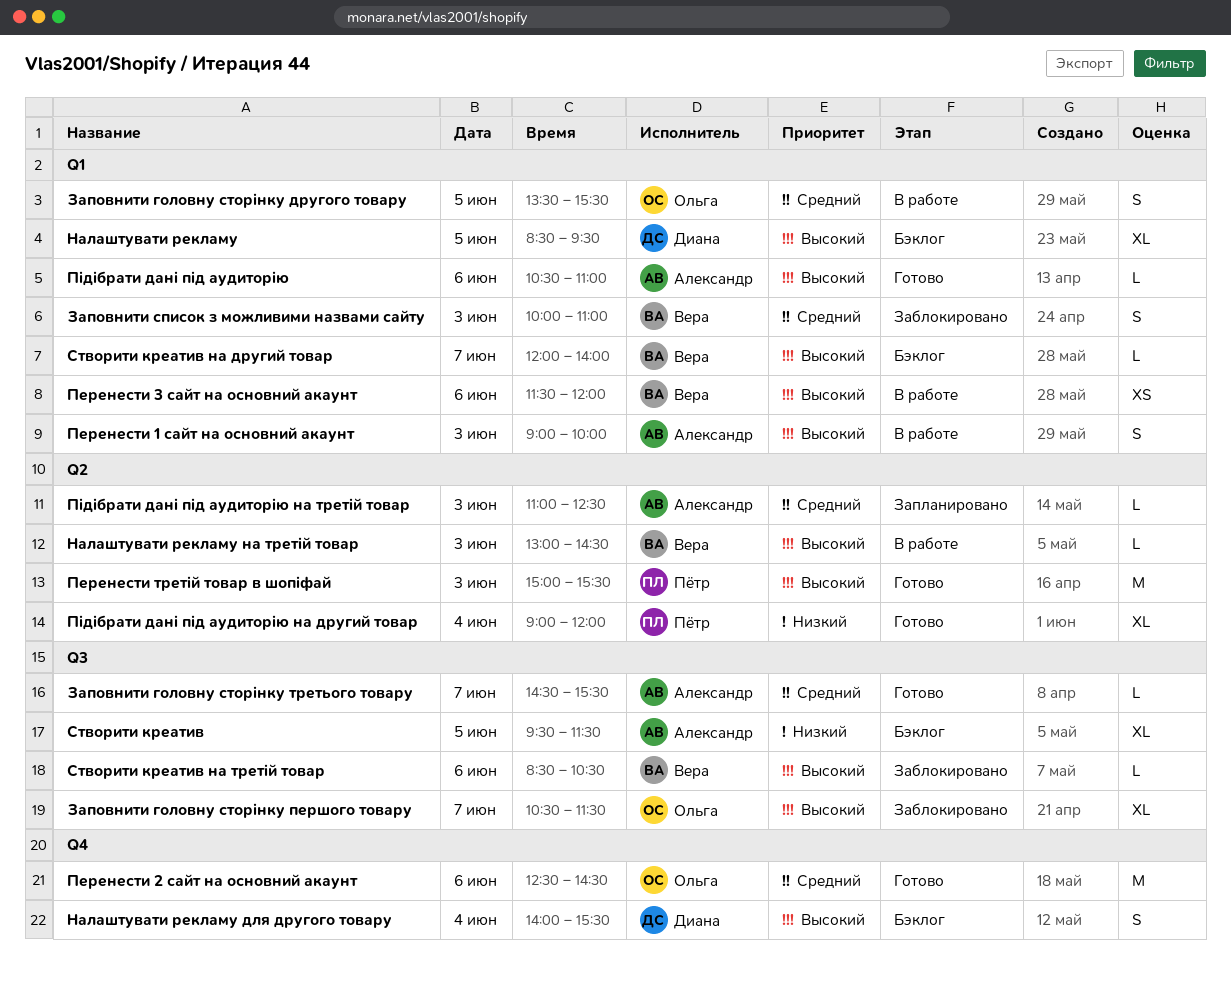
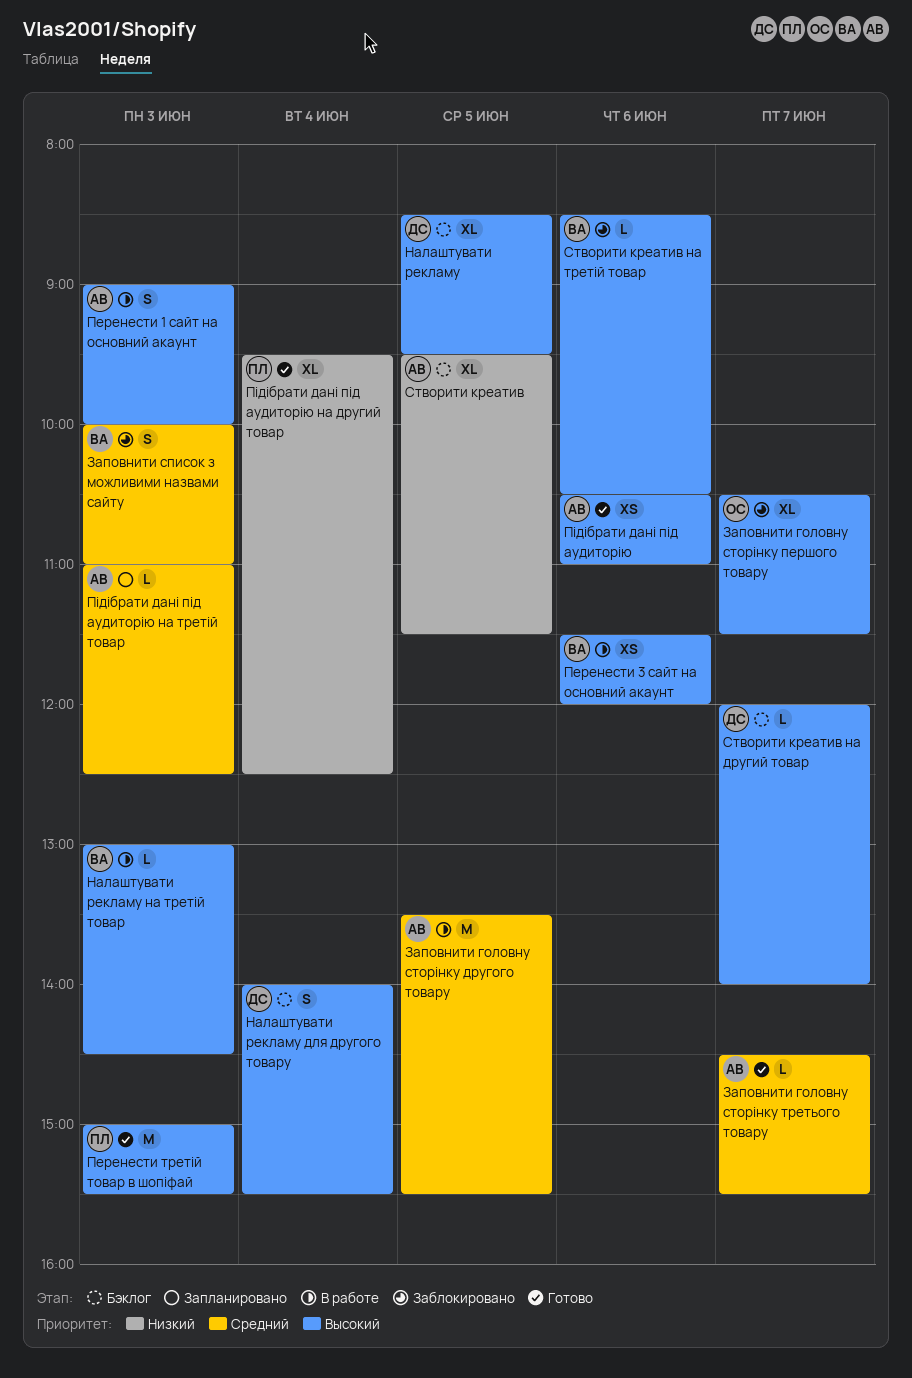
Заповнити головну сторінку другого товару, owner: Ольга -> Александр
Заповнити головну сторінку другого товару, estimate: S -> M
Перенести 2 сайт на основний акаунт: present -> none
Підібрати дані під аудиторію, estimate: L -> XS
Підібрати дані під аудиторію на другий товар, begins: 09:00 -> 09:30
Підібрати дані під аудиторію на другий товар, ends: 12:00 -> 12:30
Створити креатив на другий товар, owner: Вера -> Диана

